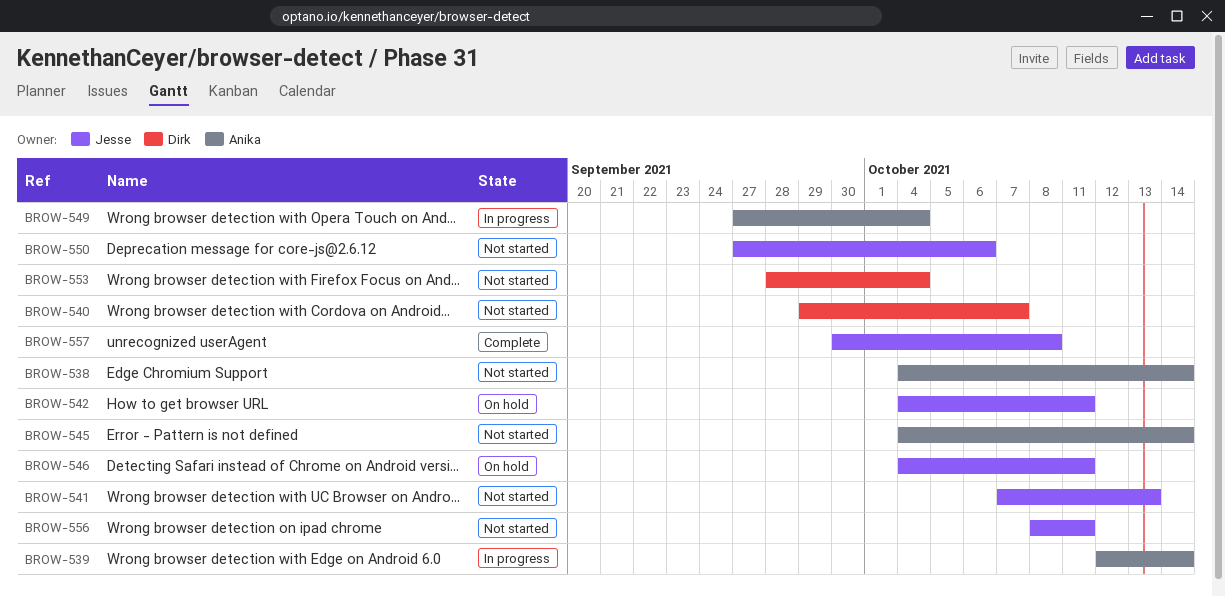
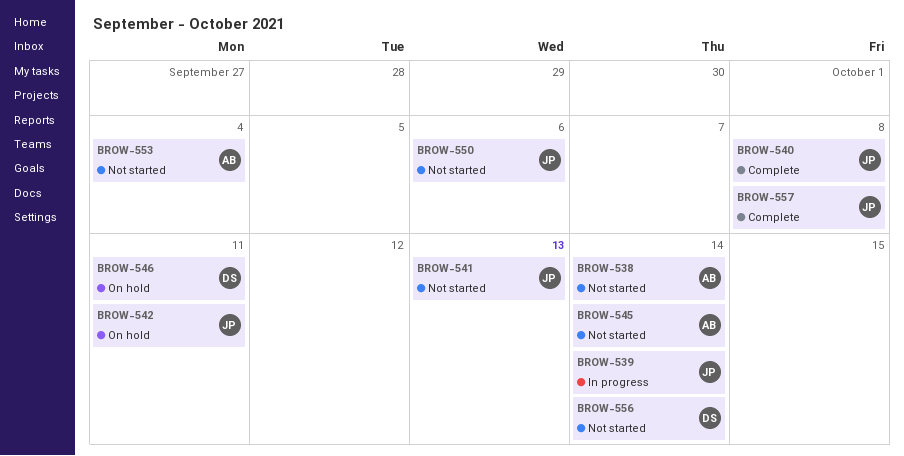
BROW-539, owner: Anika -> Jesse
BROW-540, status: Not started -> Complete
BROW-540, owner: Dirk -> Jesse
BROW-540, due: Oct 7 -> Oct 8
BROW-546, owner: Jesse -> Dirk
BROW-549: present -> none
BROW-553, owner: Dirk -> Anika
BROW-556, owner: Jesse -> Dirk
BROW-556, due: Oct 11 -> Oct 14

